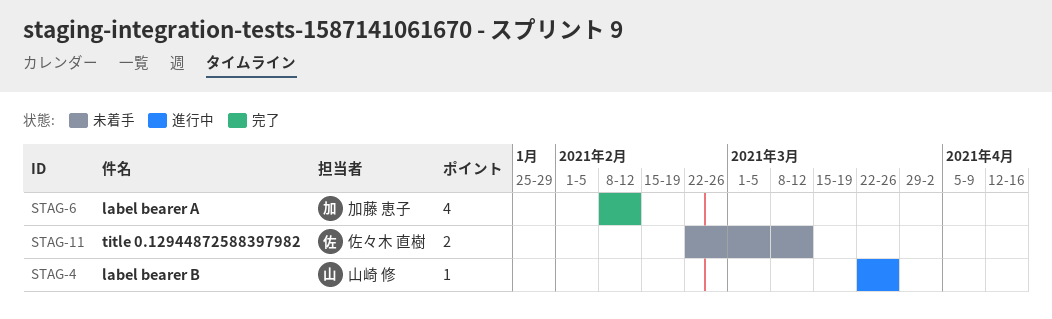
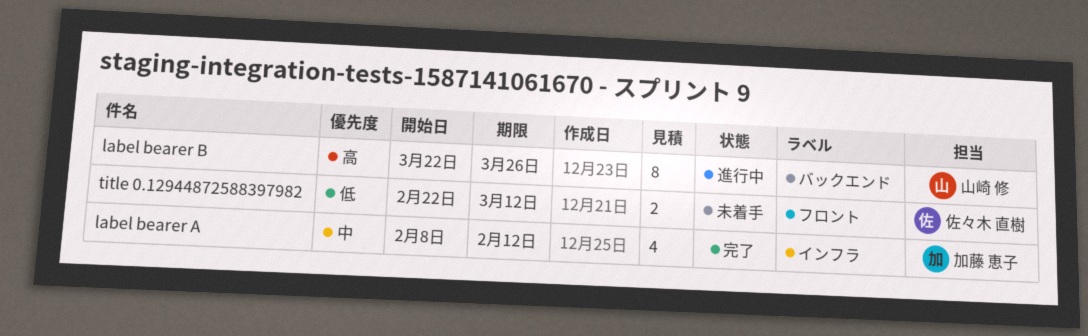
label bearer B, estimate: 1 -> 8

